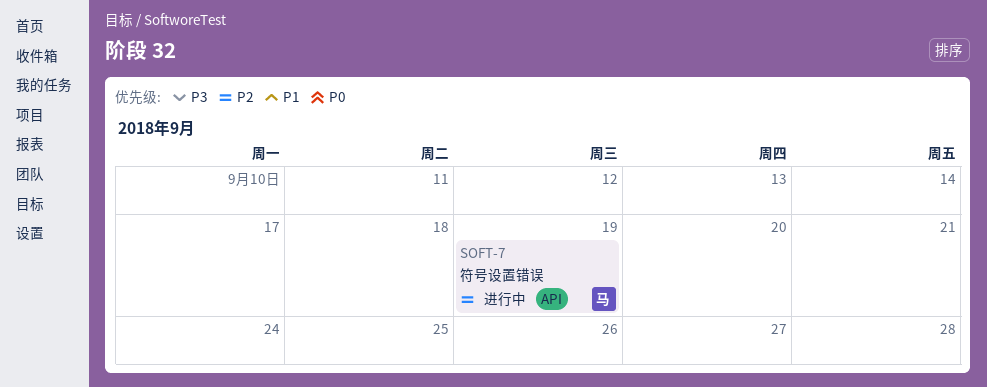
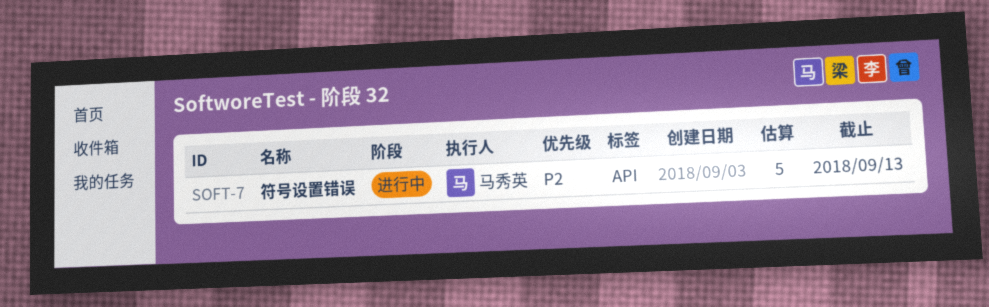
SOFT-7, due: Sep 19 -> Sep 13

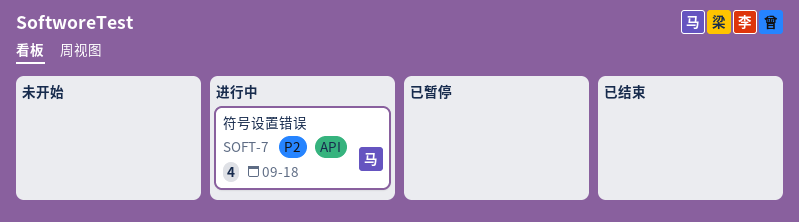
SOFT-7, estimate: 5 -> 4
SOFT-7, due: Sep 13 -> Sep 18

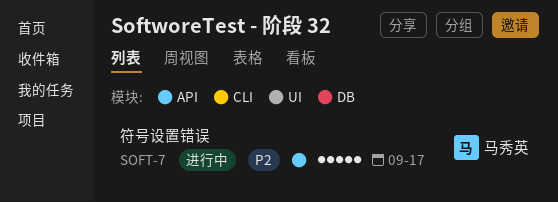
SOFT-7, estimate: 4 -> 5
SOFT-7, due: Sep 18 -> Sep 17

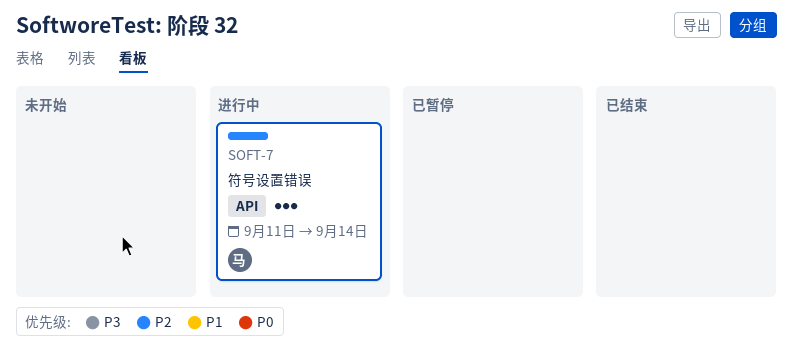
SOFT-7, estimate: 5 -> 3
SOFT-7, due: Sep 17 -> Sep 14

